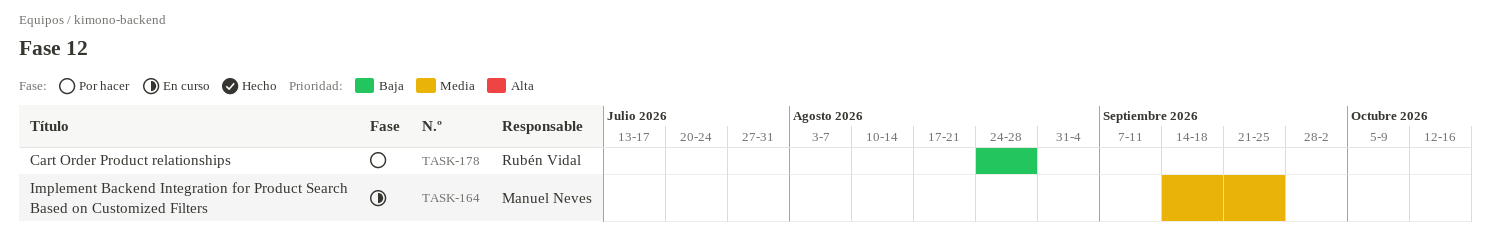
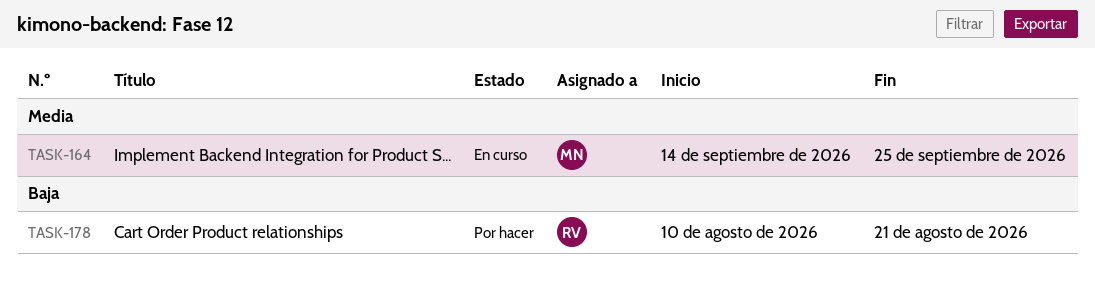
TASK-178, start: Aug 24 -> Aug 10
TASK-178, due: Aug 28 -> Aug 21

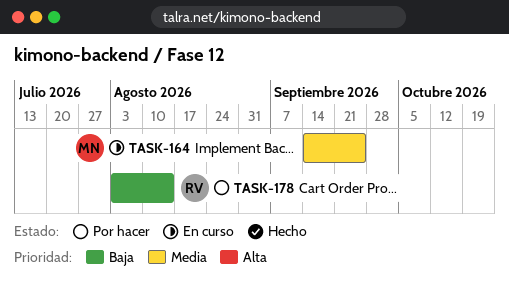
TASK-178, start: Aug 10 -> Aug 3
TASK-178, due: Aug 21 -> Aug 14

